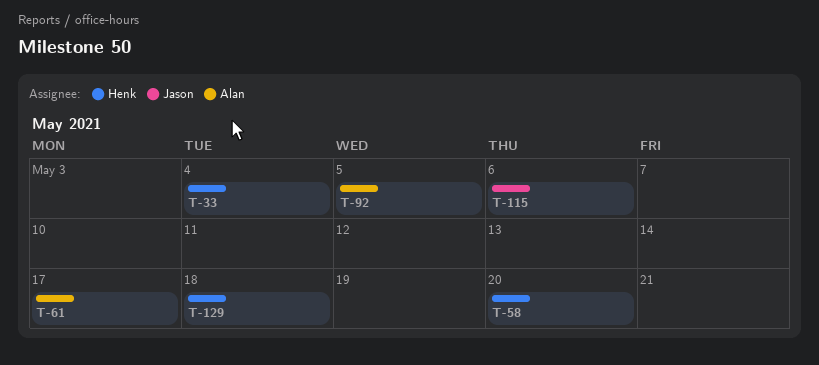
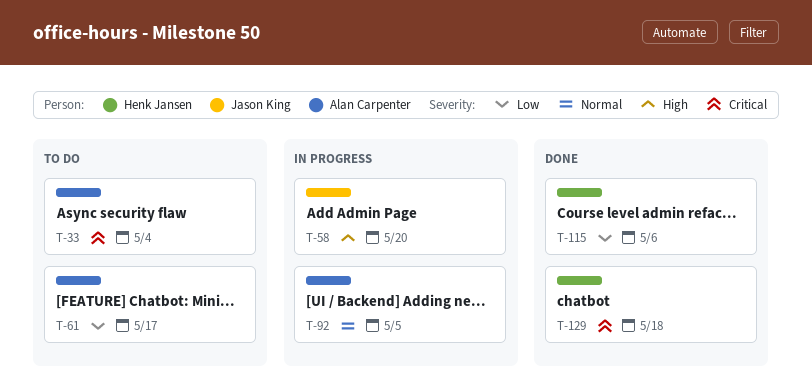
T-33, owner: Henk Jansen -> Alan Carpenter
T-58, owner: Henk Jansen -> Jason King
T-115, owner: Jason King -> Henk Jansen

